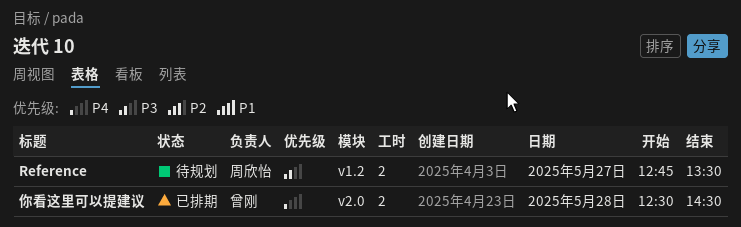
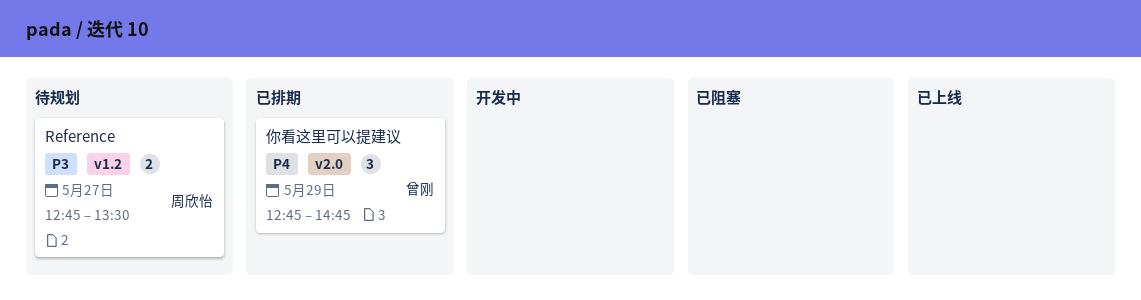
你看这里可以提建议, estimate: 2 -> 3
你看这里可以提建议, day: May 28 -> May 29
你看这里可以提建议, begins: 12:30 -> 12:45
你看这里可以提建议, ends: 14:30 -> 14:45

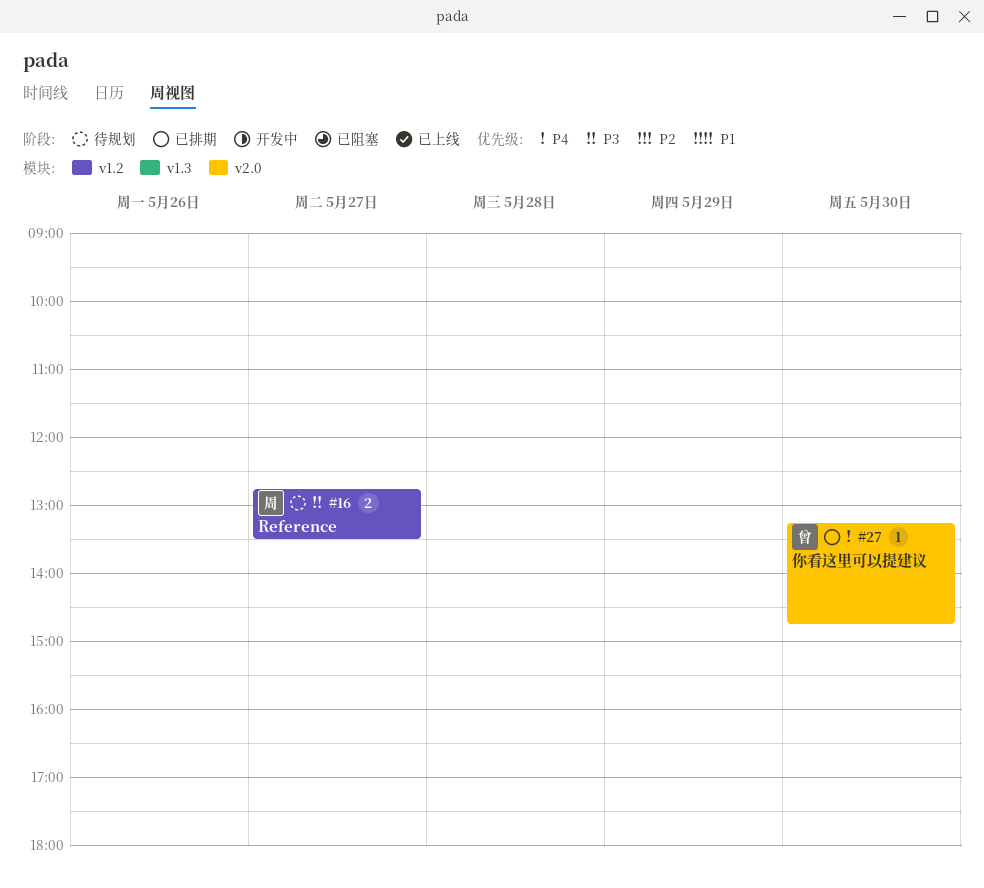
你看这里可以提建议, estimate: 3 -> 1
你看这里可以提建议, day: May 29 -> May 30
你看这里可以提建议, begins: 12:45 -> 13:15

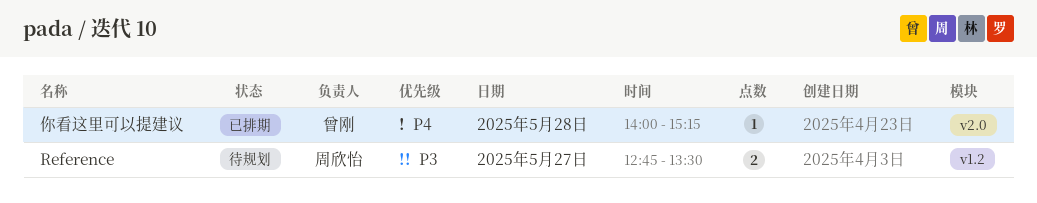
你看这里可以提建议, day: May 30 -> May 28
你看这里可以提建议, begins: 13:15 -> 14:00
你看这里可以提建议, ends: 14:45 -> 15:15

